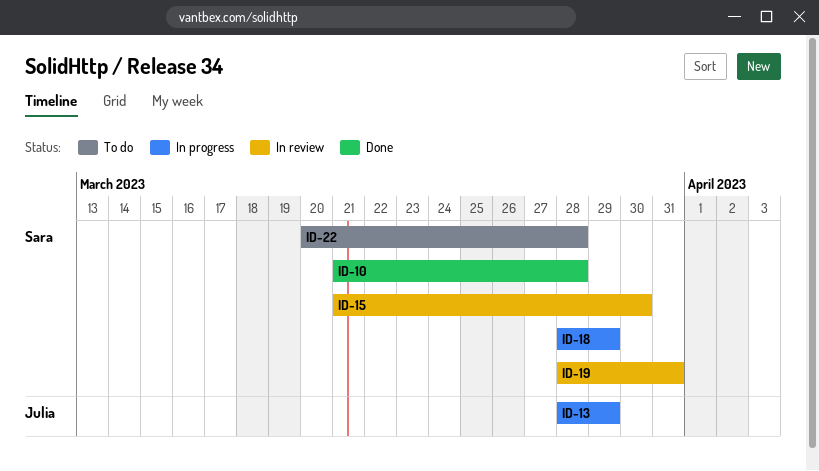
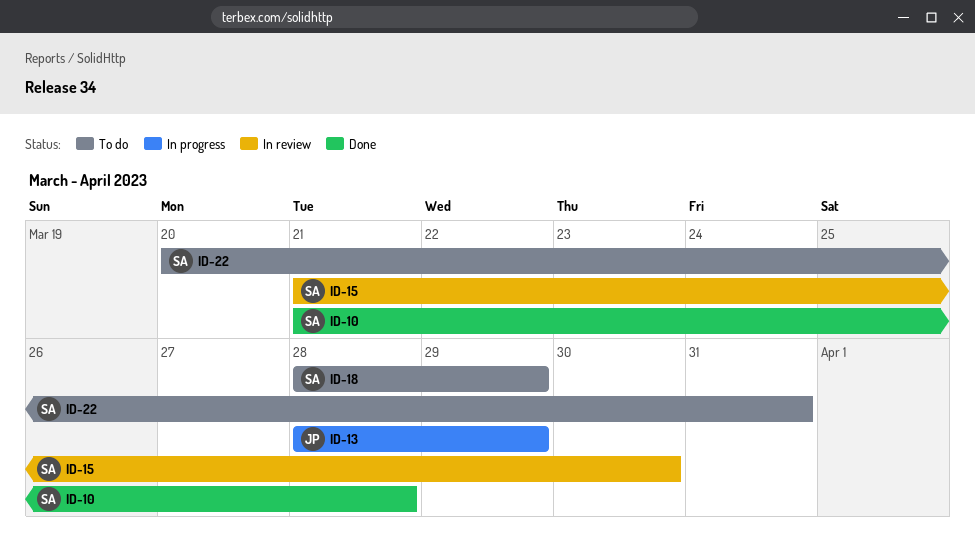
ID-18, status: In progress -> To do
ID-19: present -> none
ID-22, due: Mar 28 -> Mar 31

